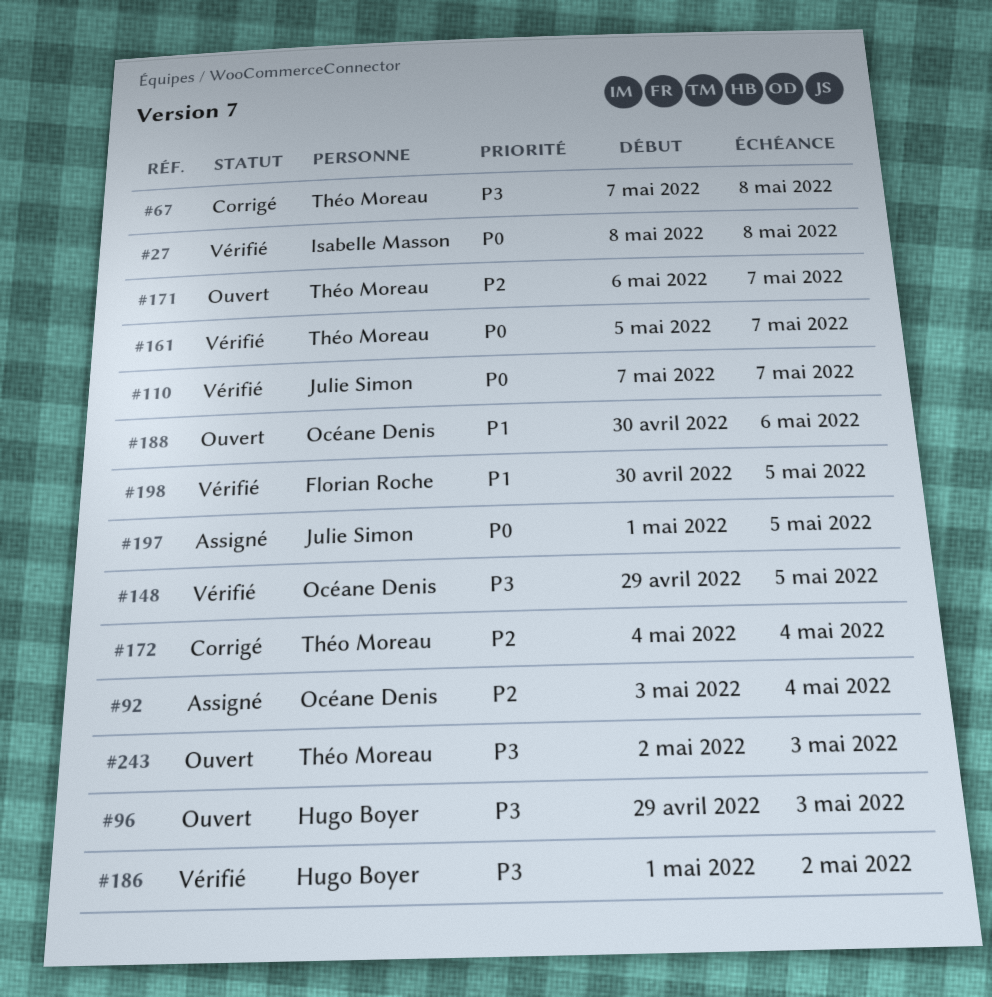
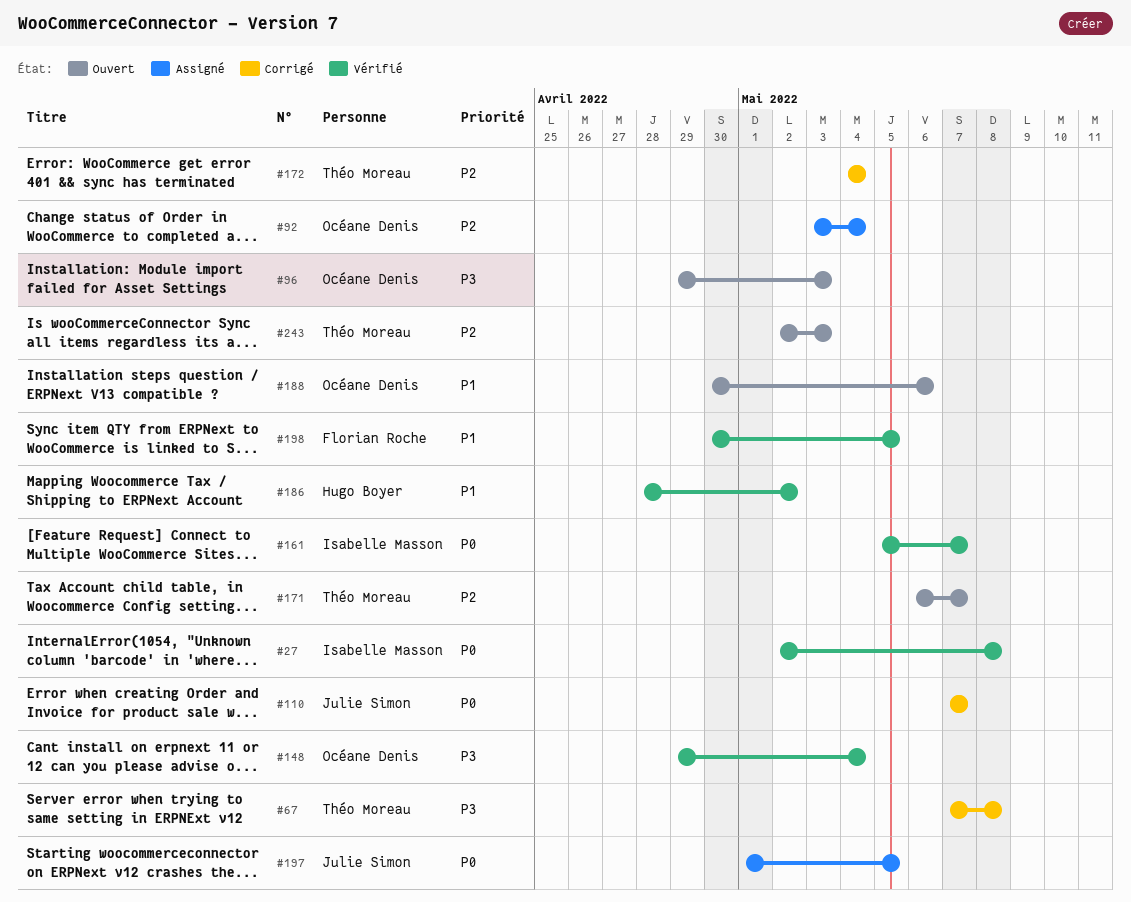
#27, start: May 8 -> May 2
#96, owner: Hugo Boyer -> Océane Denis
#110, status: Vérifié -> Corrigé
#148, due: May 5 -> May 4
#161, owner: Théo Moreau -> Isabelle Masson
#186, priority: P3 -> P1
#186, start: May 1 -> Apr 28
#243, priority: P3 -> P2

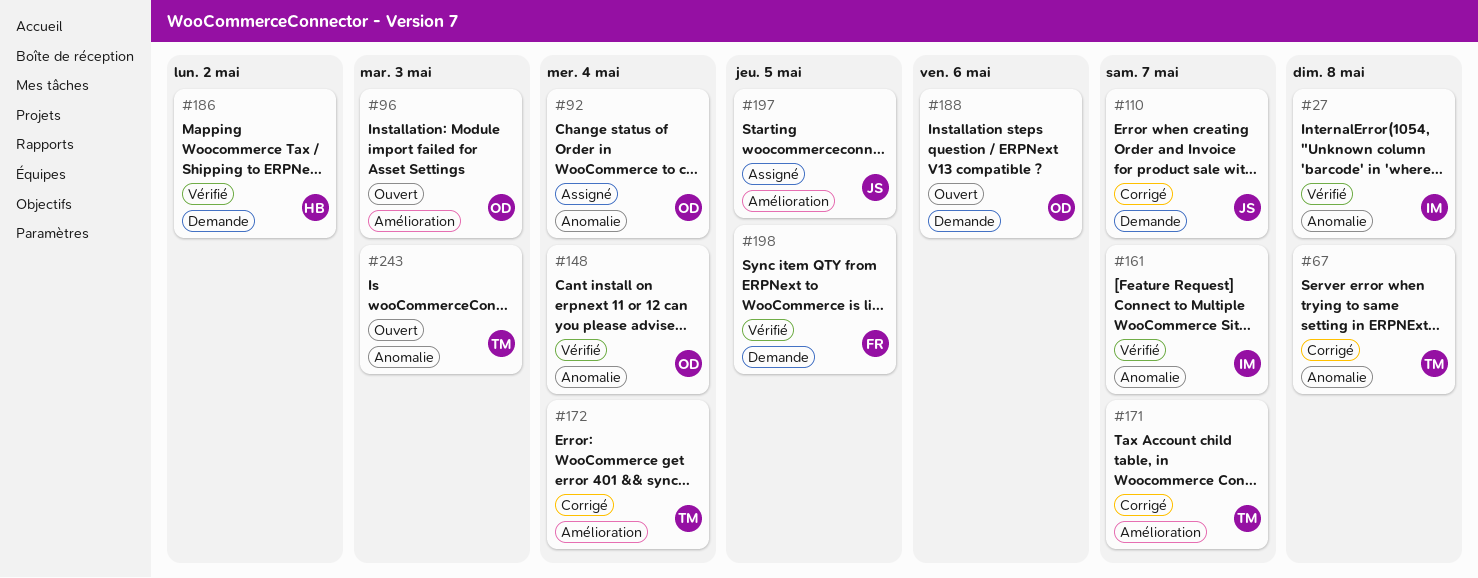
#171, status: Ouvert -> Corrigé

